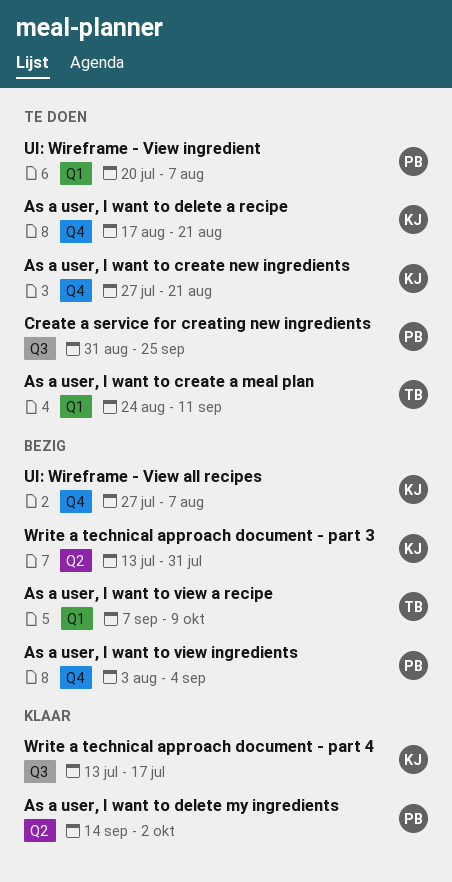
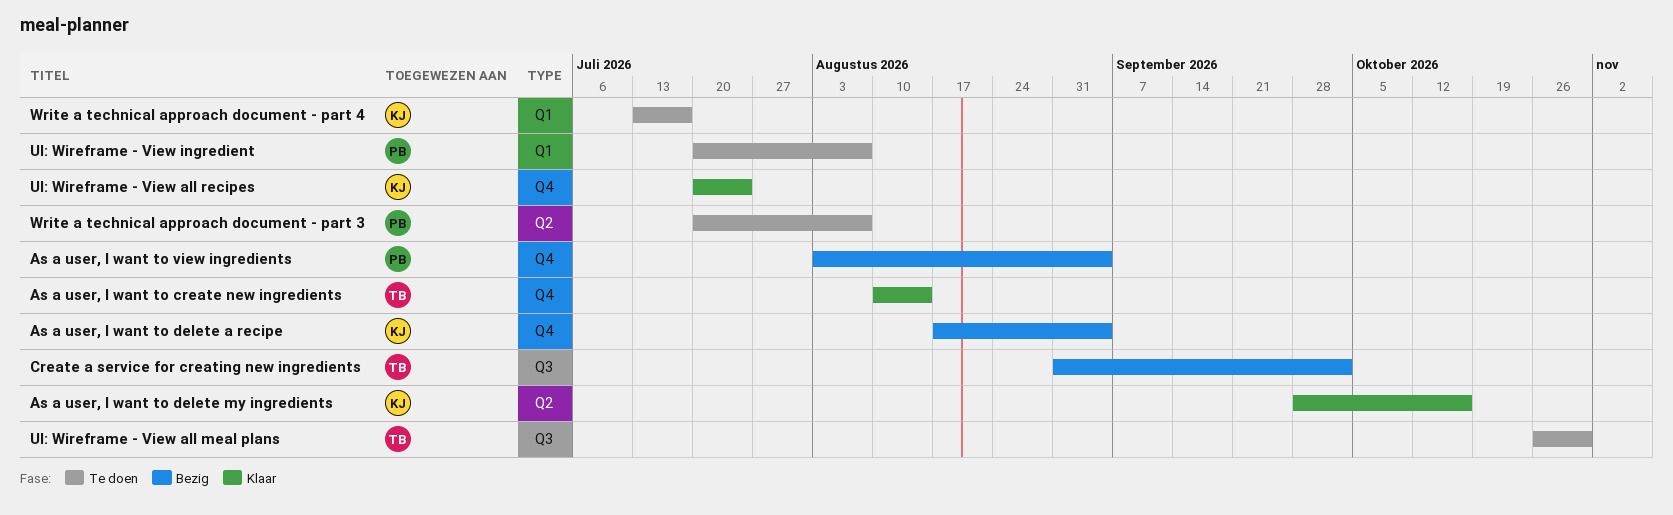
As a user, I want to create a meal plan: present -> none
As a user, I want to create new ingredients, status: Te doen -> Klaar
As a user, I want to create new ingredients, owner: KJ -> TB
As a user, I want to create new ingredients, start: Jul 27 -> Aug 10
As a user, I want to create new ingredients, due: Aug 21 -> Aug 14
As a user, I want to delete a recipe, status: Te doen -> Bezig
As a user, I want to delete a recipe, due: Aug 21 -> Sep 4
As a user, I want to delete my ingredients, owner: PB -> KJ
As a user, I want to delete my ingredients, start: Sep 14 -> Sep 28
As a user, I want to delete my ingredients, due: Oct 2 -> Oct 16
As a user, I want to view a recipe: present -> none
Create a service for creating new ingredients, status: Te doen -> Bezig
Create a service for creating new ingredients, owner: PB -> TB
Create a service for creating new ingredients, due: Sep 25 -> Oct 2
UI: Wireframe - View all meal plans: none -> present
UI: Wireframe - View all recipes, status: Bezig -> Klaar
UI: Wireframe - View all recipes, start: Jul 27 -> Jul 20
UI: Wireframe - View all recipes, due: Aug 7 -> Jul 24
Write a technical approach document - part 3, status: Bezig -> Te doen
Write a technical approach document - part 3, owner: KJ -> PB
Write a technical approach document - part 3, start: Jul 13 -> Jul 20
Write a technical approach document - part 3, due: Jul 31 -> Aug 7
Write a technical approach document - part 4, status: Klaar -> Te doen
Write a technical approach document - part 4, label: Q3 -> Q1

